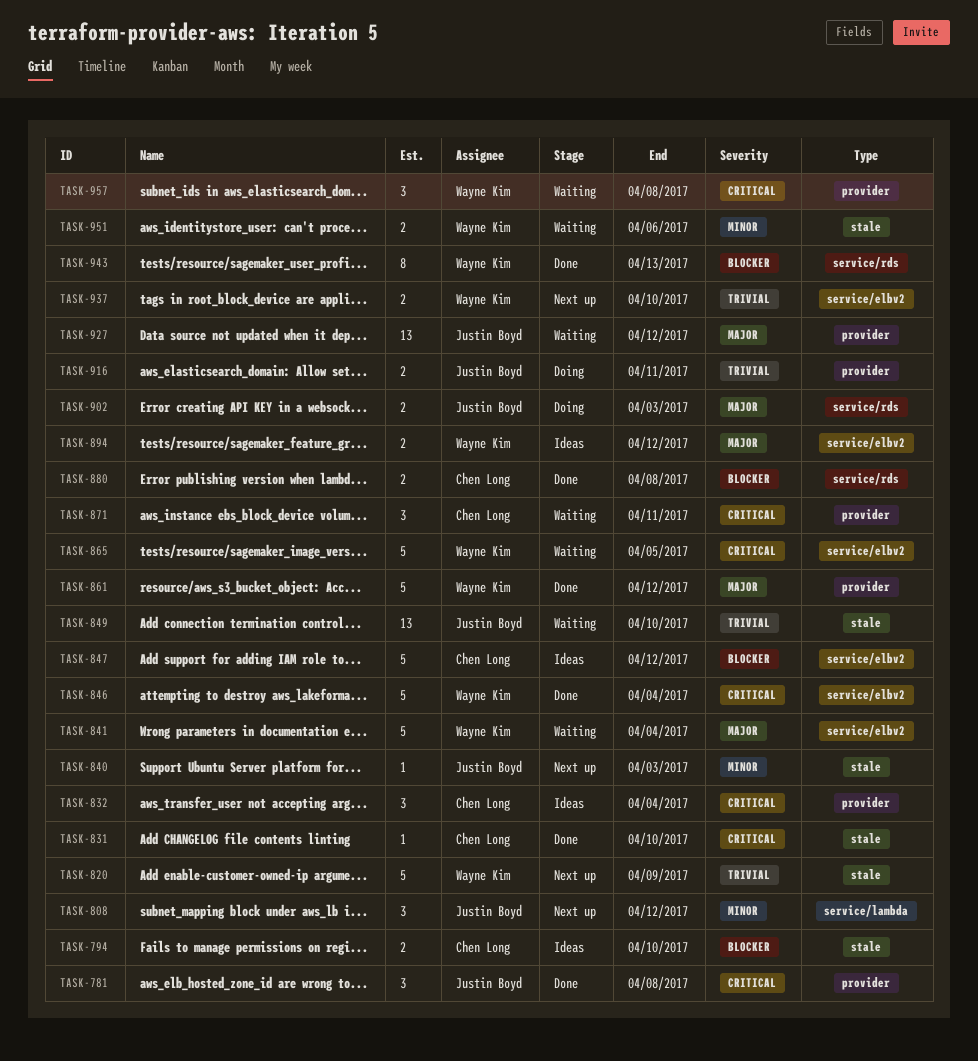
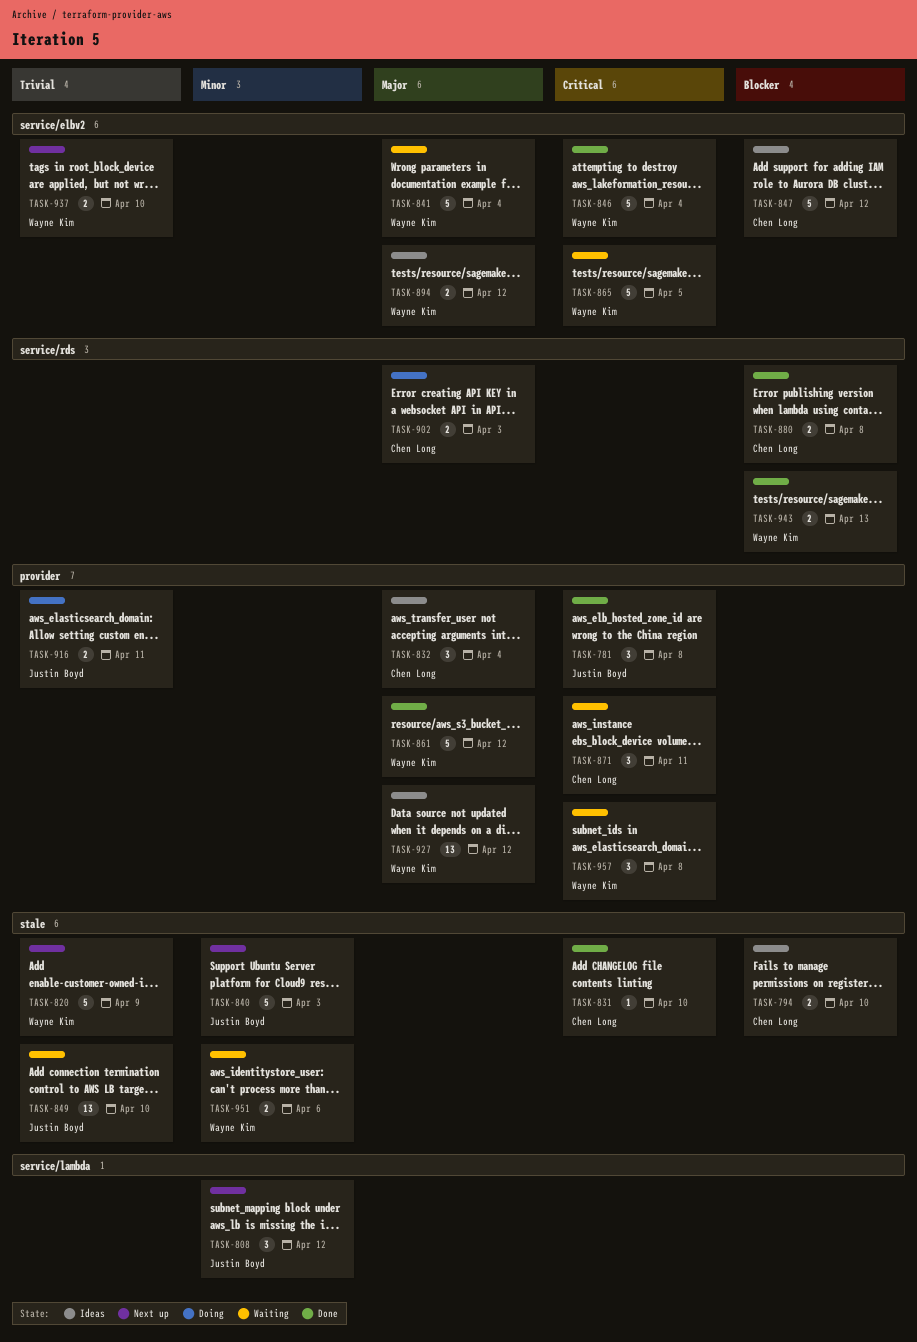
TASK-832, priority: Critical -> Major
TASK-840, estimate: 1 -> 5
TASK-902, owner: Justin Boyd -> Chen Long
TASK-927, status: Waiting -> Ideas
TASK-927, owner: Justin Boyd -> Wayne Kim
TASK-943, estimate: 8 -> 2

